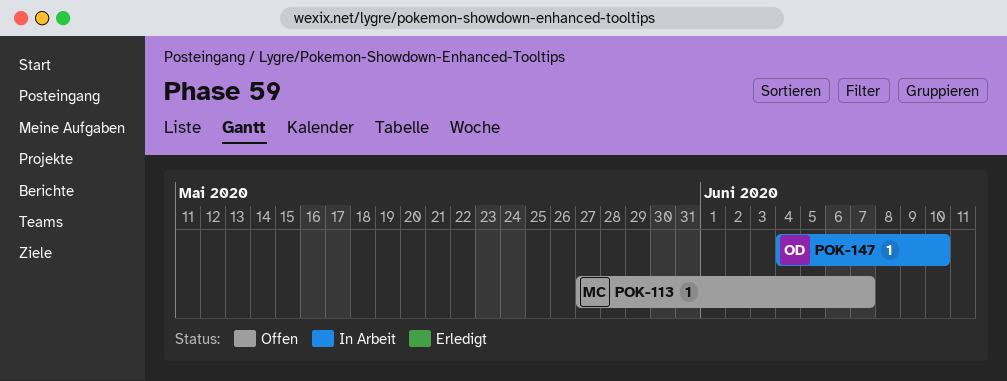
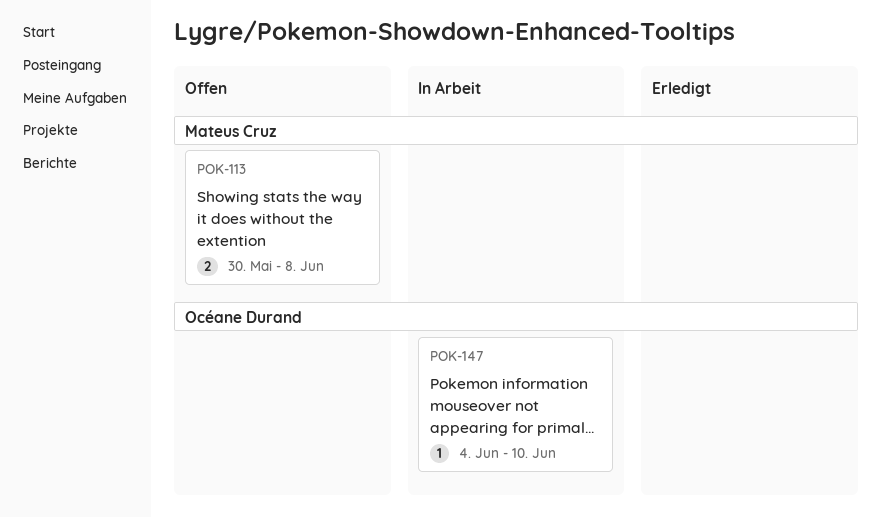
POK-113, estimate: 1 -> 2
POK-113, start: May 27 -> May 30
POK-113, due: Jun 7 -> Jun 8

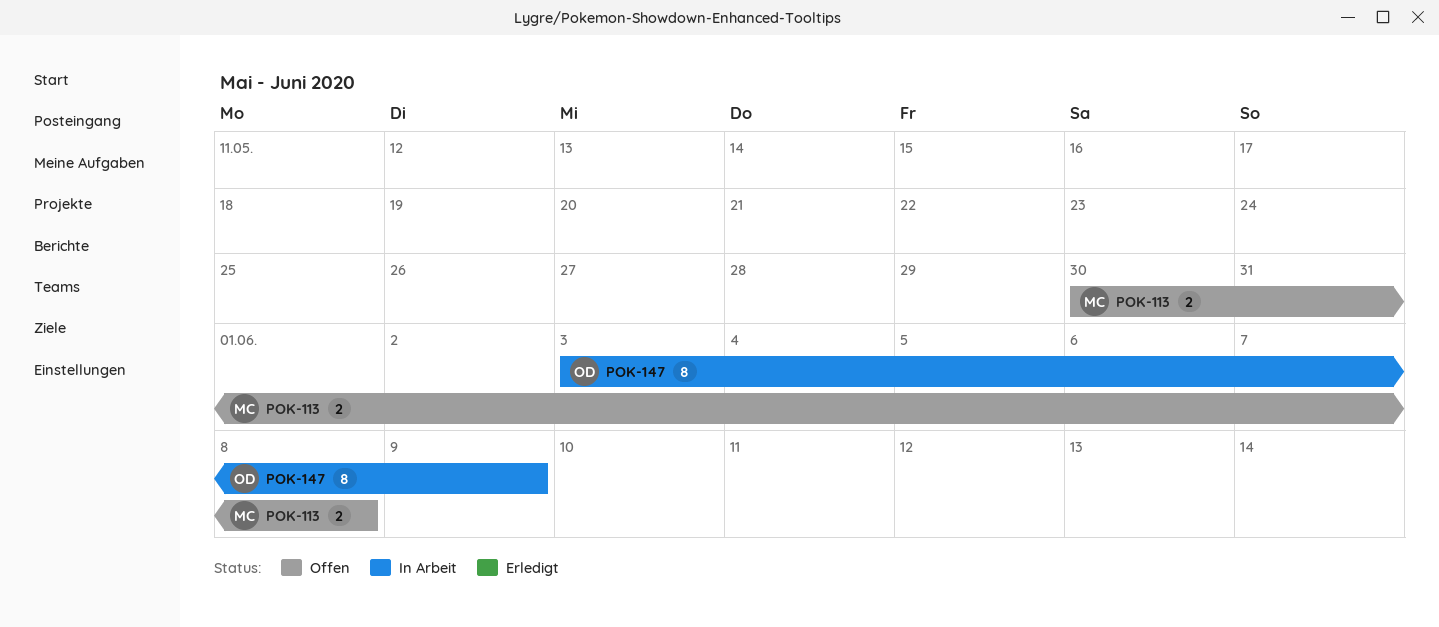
POK-147, estimate: 1 -> 8
POK-147, start: Jun 4 -> Jun 3
POK-147, due: Jun 10 -> Jun 9

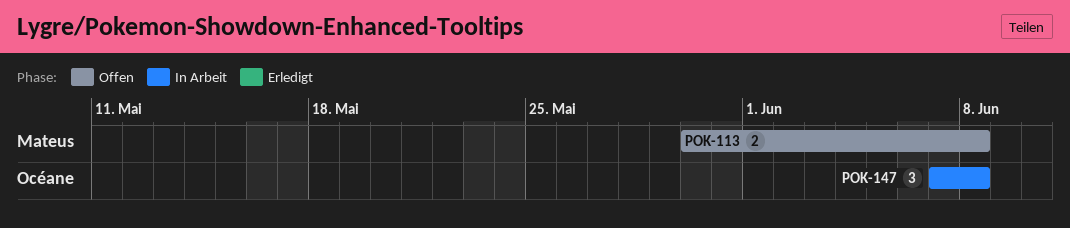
POK-147, estimate: 8 -> 3
POK-147, start: Jun 3 -> Jun 7
POK-147, due: Jun 9 -> Jun 8

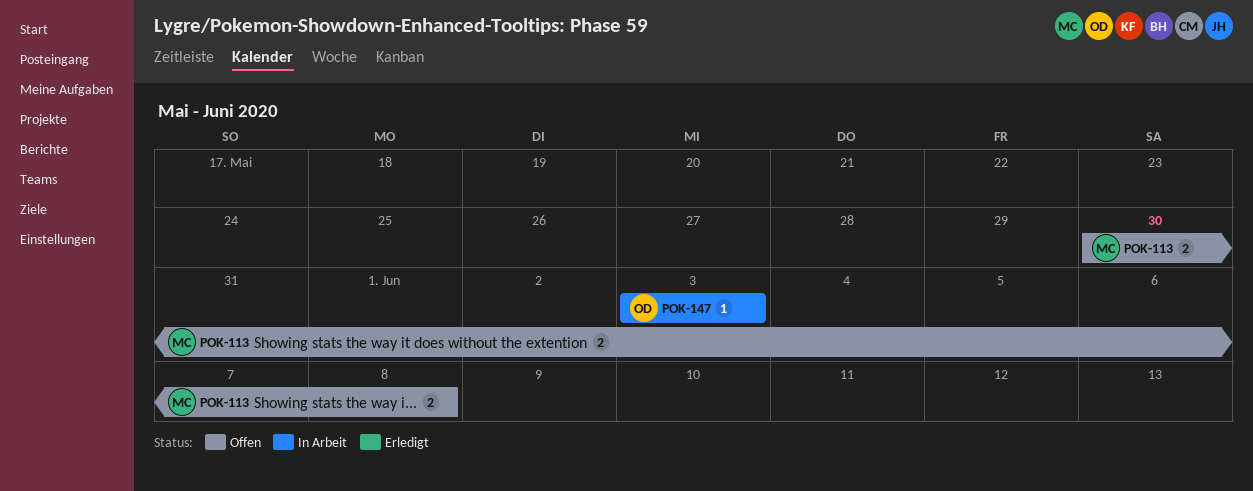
POK-147, estimate: 3 -> 1
POK-147, start: Jun 7 -> Jun 3
POK-147, due: Jun 8 -> Jun 3

